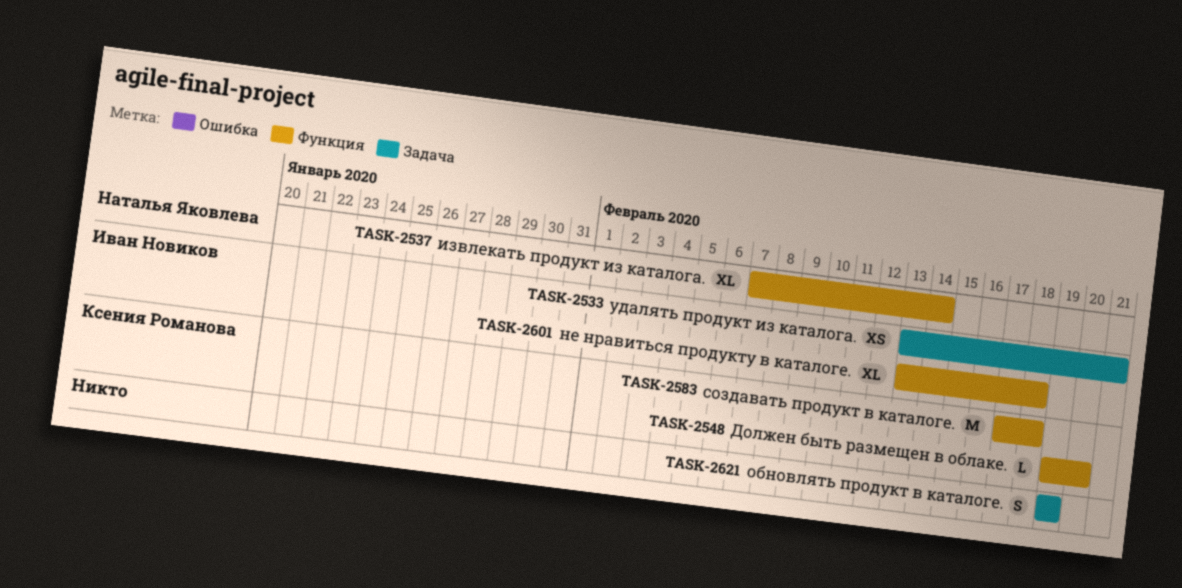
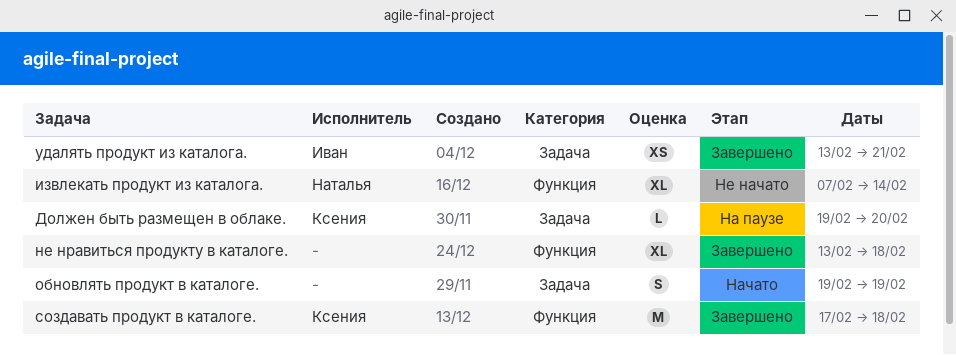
Должен быть размещен в облаке., label: Функция -> Задача
не нравиться продукту в каталоге., owner: Иван Новиков -> none

